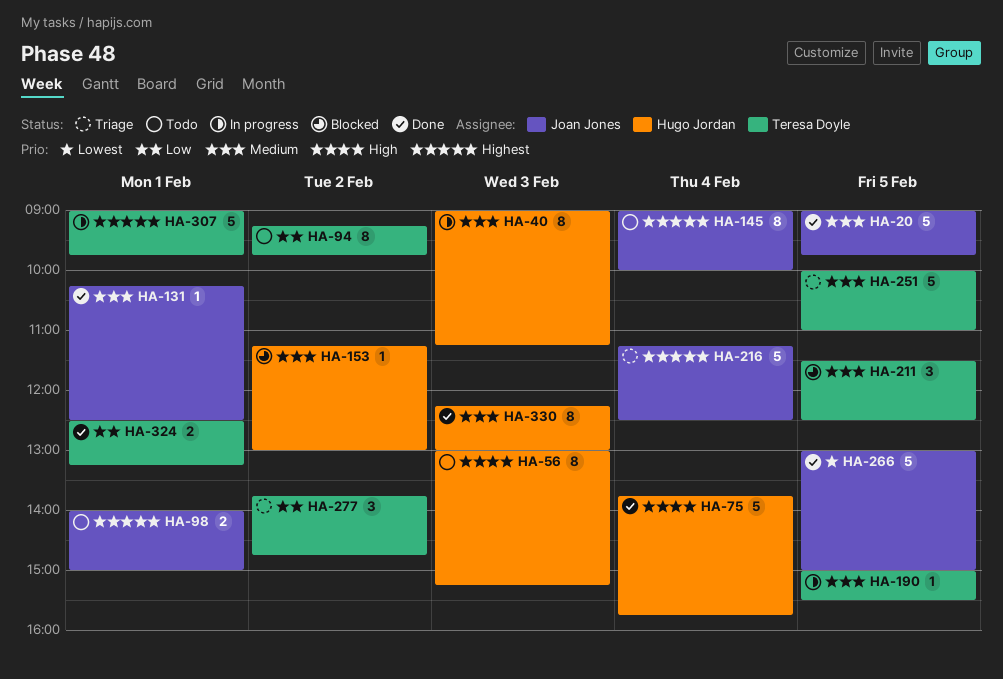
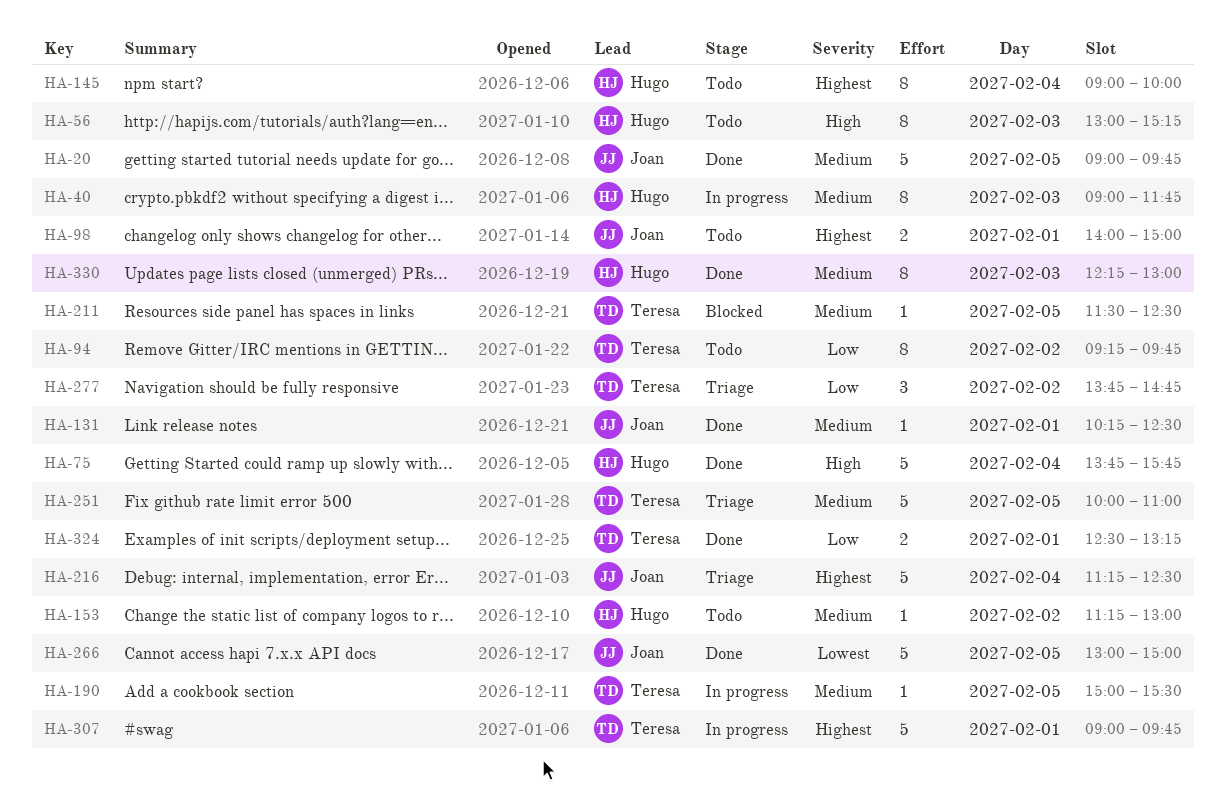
HA-40, ends: 11:15 -> 11:45
HA-145, owner: Joan Jones -> Hugo Jordan
HA-153, status: Blocked -> Todo
HA-211, estimate: 3 -> 1

